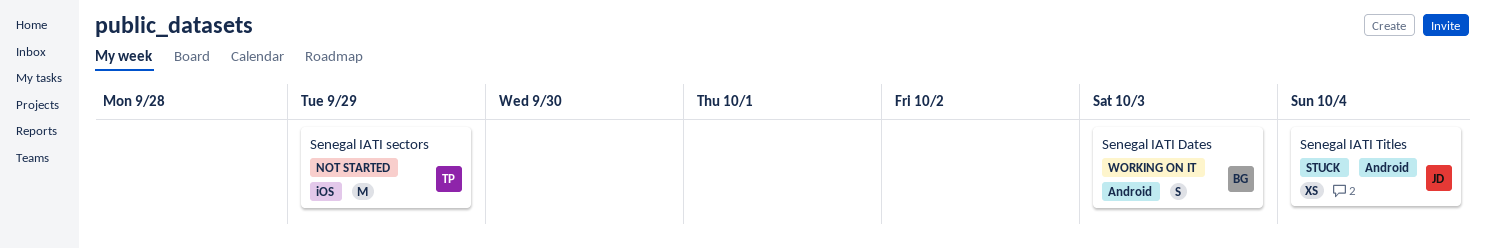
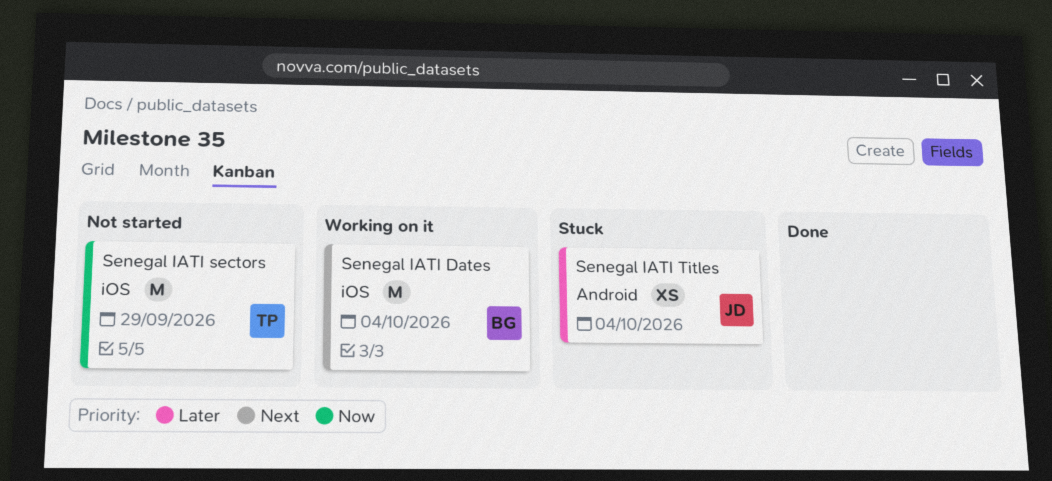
Senegal IATI Dates, label: Android -> iOS
Senegal IATI Dates, estimate: S -> M
Senegal IATI Dates, due: Oct 3 -> Oct 4

